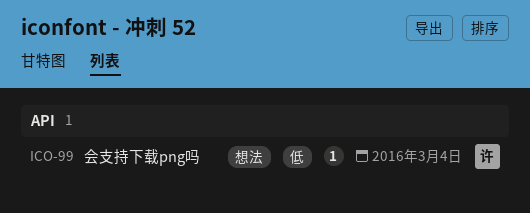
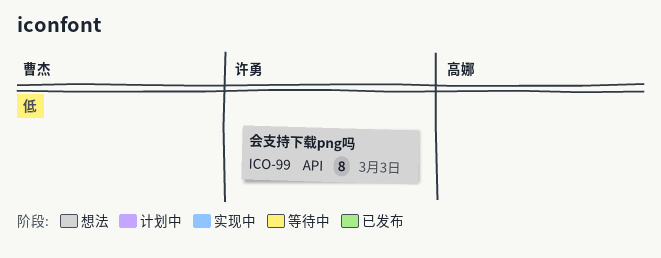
ICO-99, estimate: 1 -> 8
ICO-99, due: Mar 4 -> Mar 3

